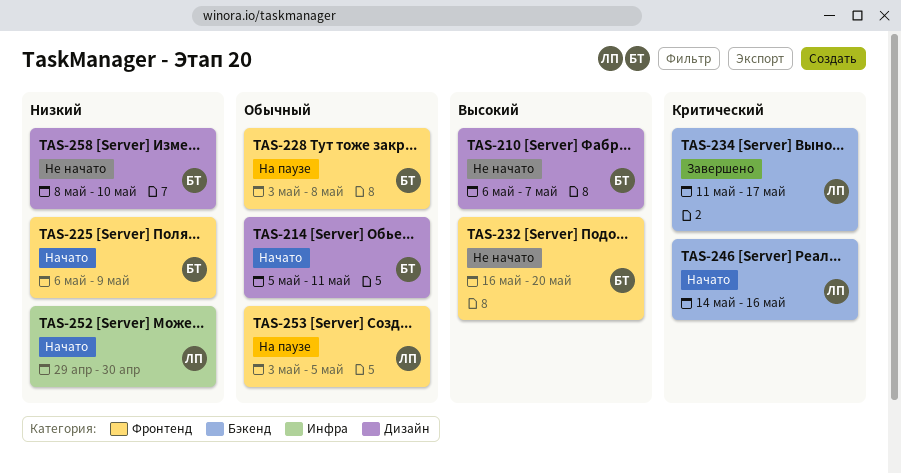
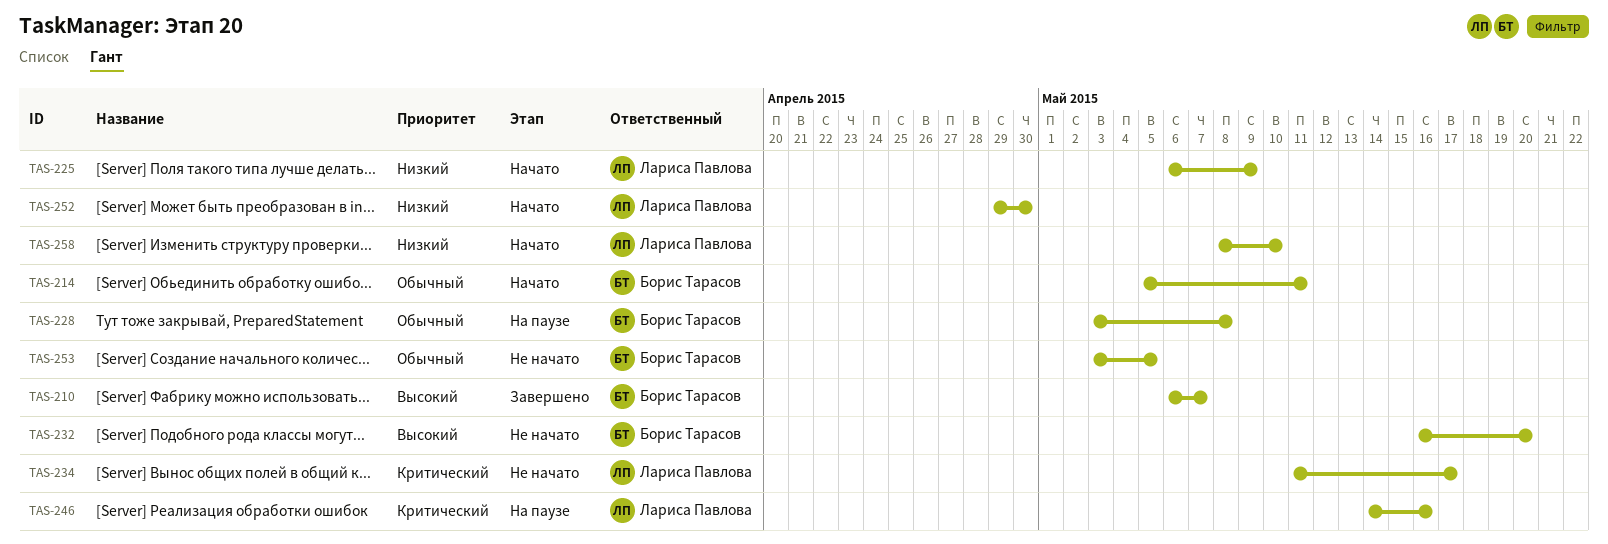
TAS-210, status: Не начато -> Завершено
TAS-225, owner: Борис Тарасов -> Лариса Павлова
TAS-234, status: Завершено -> Не начато
TAS-246, status: Начато -> На паузе
TAS-253, status: На паузе -> Не начато
TAS-253, owner: Лариса Павлова -> Борис Тарасов
TAS-258, status: Не начато -> Начато
TAS-258, owner: Борис Тарасов -> Лариса Павлова

